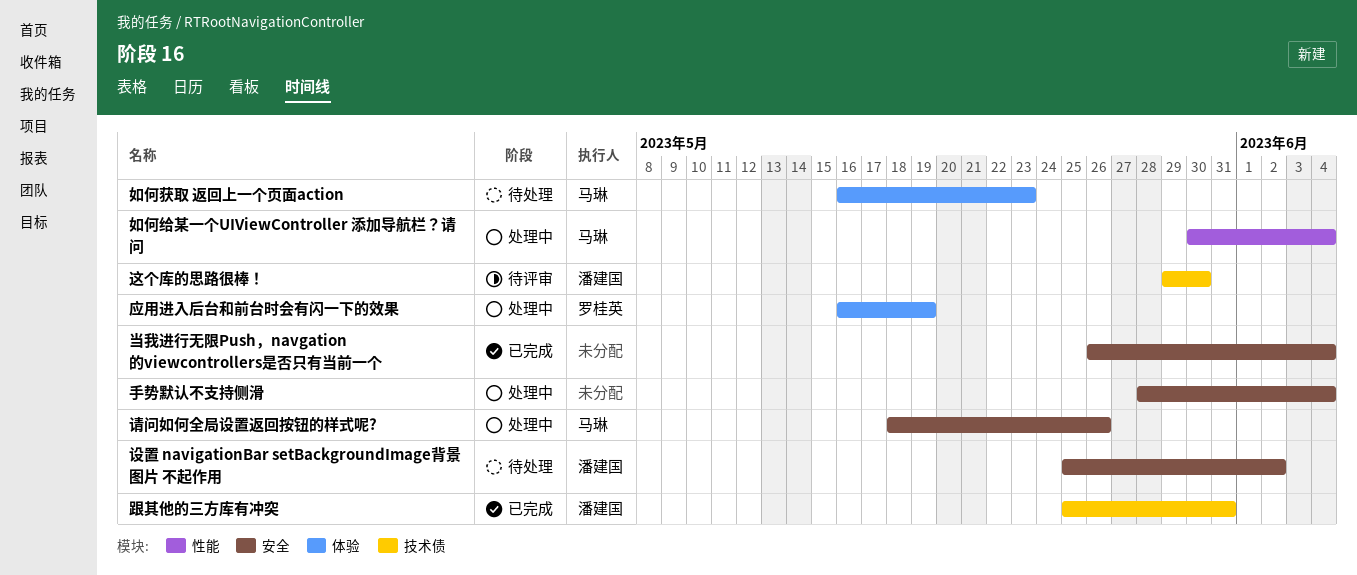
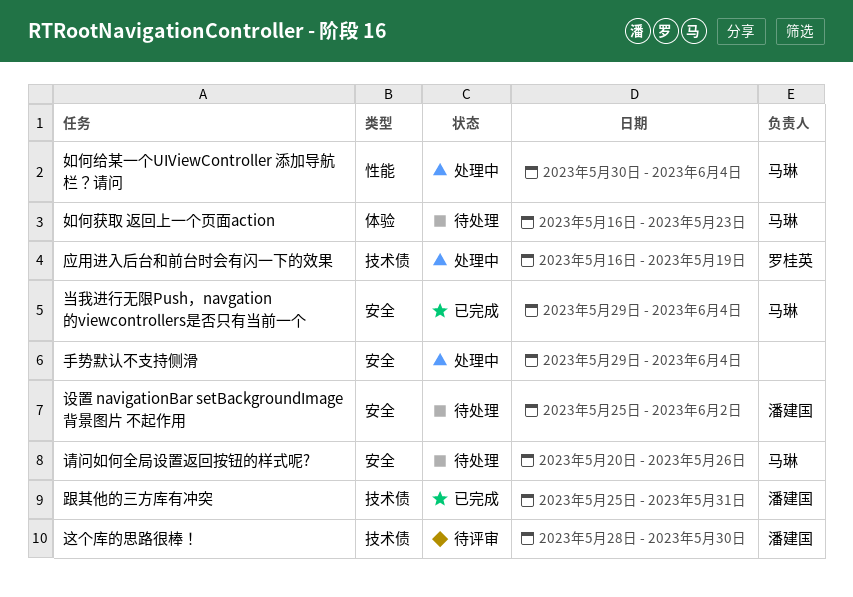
应用进入后台和前台时会有闪一下的效果, label: 体验 -> 技术债
当我进行无限Push，navgation的viewcontrollers是否只有当前一个, owner: none -> 马琳
当我进行无限Push，navgation的viewcontrollers是否只有当前一个, start: May 26 -> May 29
手势默认不支持侧滑, start: May 28 -> May 29
请问如何全局设置返回按钮的样式呢?, status: 处理中 -> 待处理
请问如何全局设置返回按钮的样式呢?, start: May 18 -> May 20
这个库的思路很棒！, start: May 29 -> May 28

